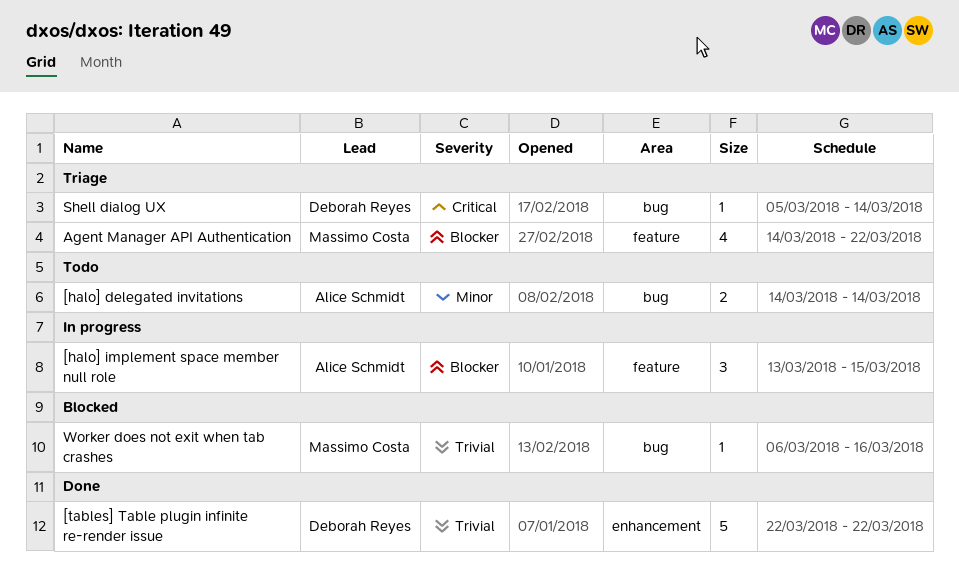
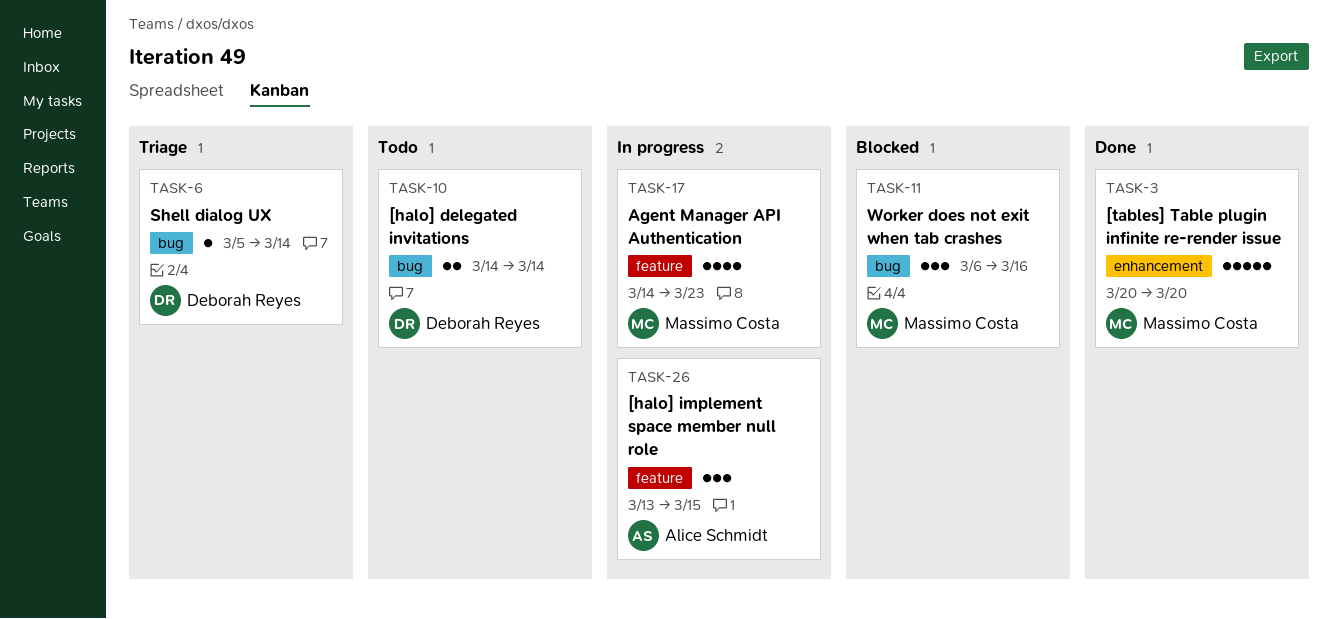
[halo] delegated invitations, owner: Alice Schmidt -> Deborah Reyes
[tables] Table plugin infinite re-render issue, owner: Deborah Reyes -> Massimo Costa
[tables] Table plugin infinite re-render issue, start: Mar 22 -> Mar 20
[tables] Table plugin infinite re-render issue, due: Mar 22 -> Mar 20
Agent Manager API Authentication, status: Triage -> In progress
Agent Manager API Authentication, due: Mar 22 -> Mar 23
Worker does not exit when tab crashes, estimate: 1 -> 3

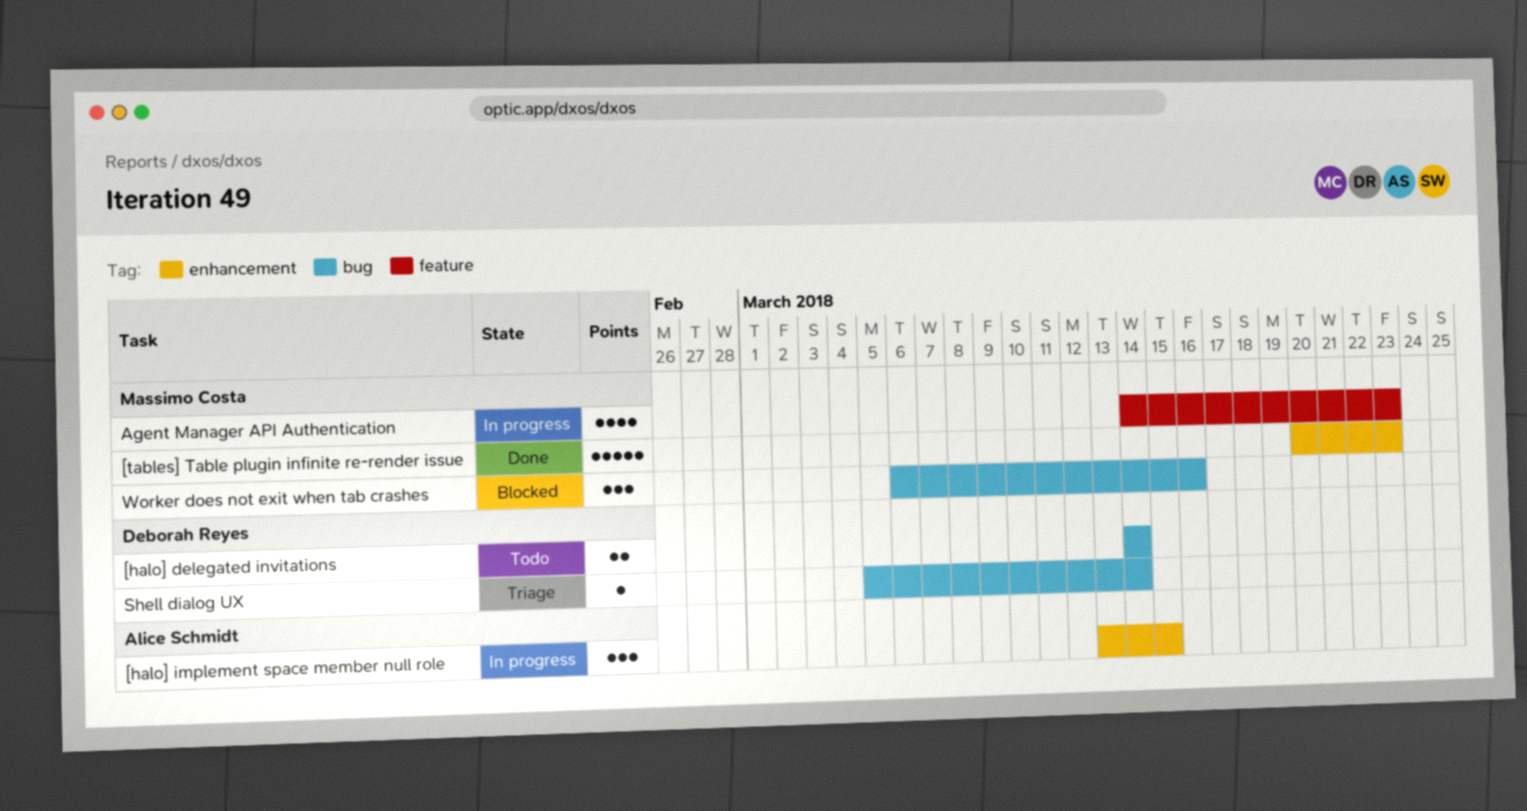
[halo] implement space member null role, label: feature -> enhancement
[tables] Table plugin infinite re-render issue, due: Mar 20 -> Mar 23

